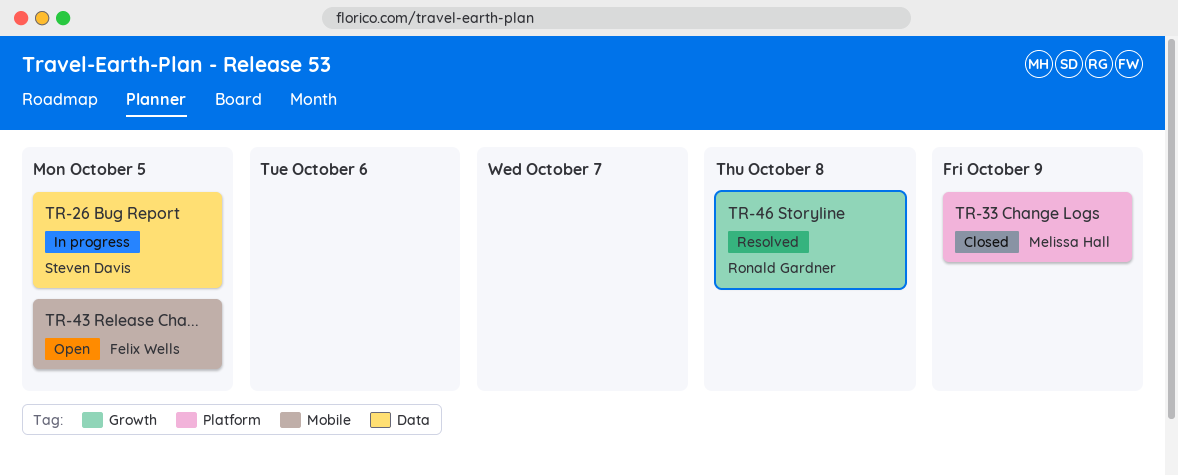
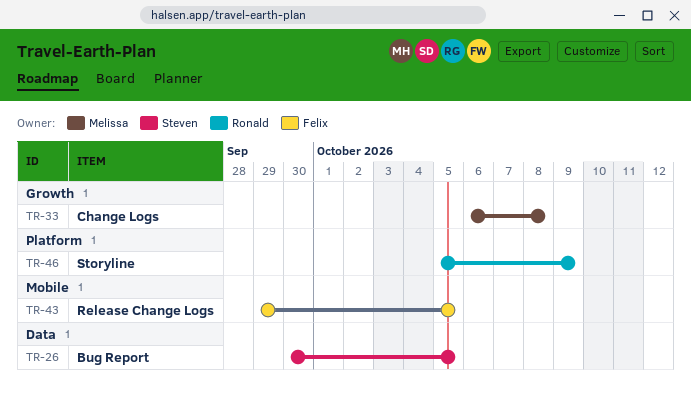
TR-33, label: Platform -> Growth
TR-33, due: Oct 9 -> Oct 8
TR-46, label: Growth -> Platform
TR-46, due: Oct 8 -> Oct 9

